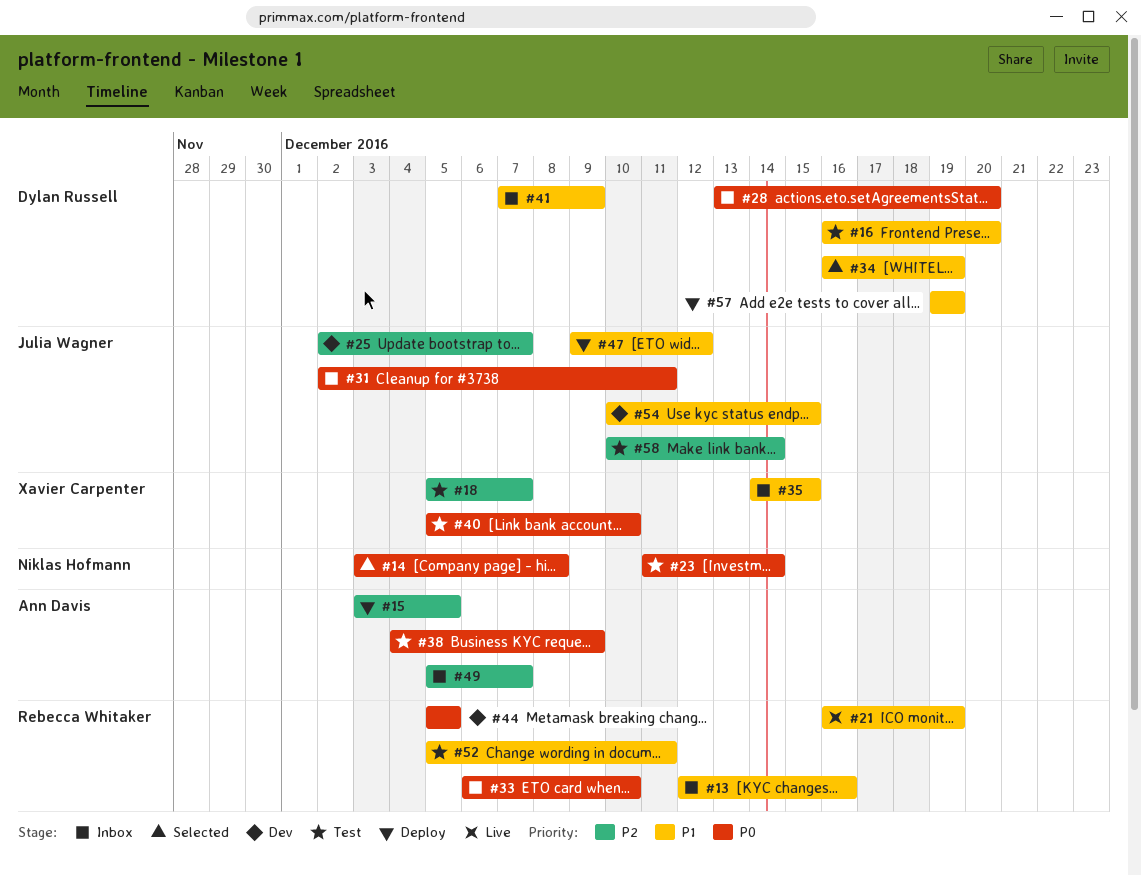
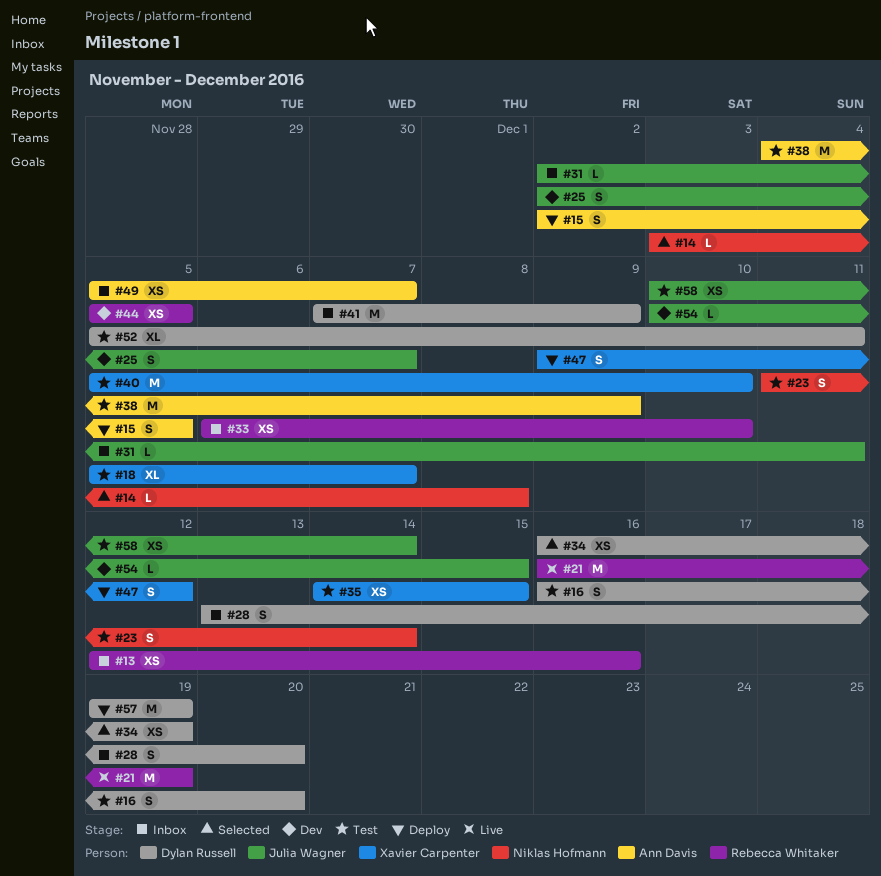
#15, start: Dec 3 -> Dec 2
#35, status: Inbox -> Test
#47, owner: Julia Wagner -> Xavier Carpenter
#52, owner: Rebecca Whitaker -> Dylan Russell

